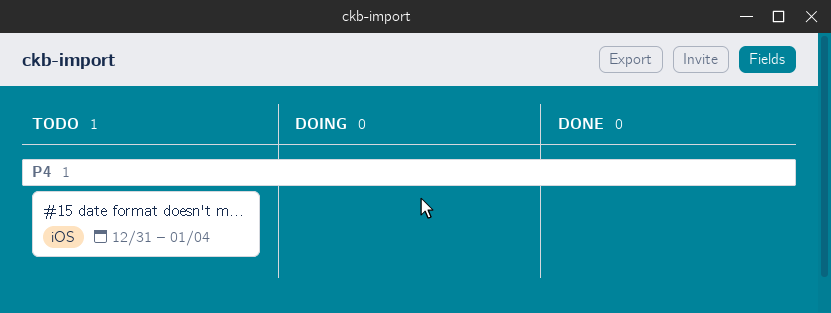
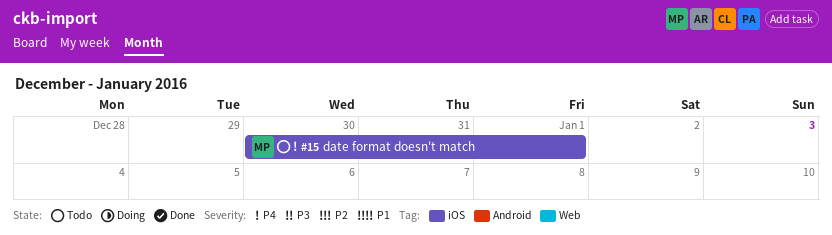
#15, start: Dec 31 -> Dec 30
#15, due: Jan 4 -> Jan 1

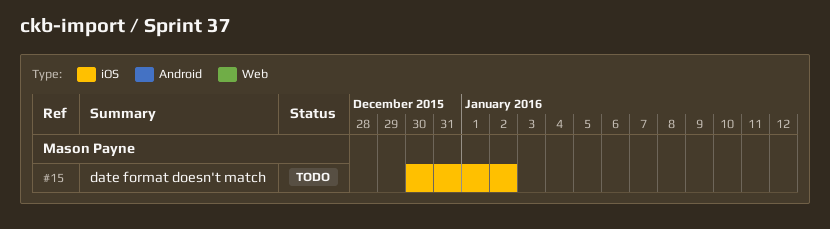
#15, due: Jan 1 -> Jan 2

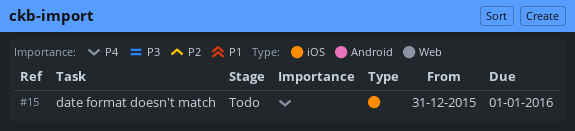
#15, start: Dec 30 -> Dec 31
#15, due: Jan 2 -> Jan 1

